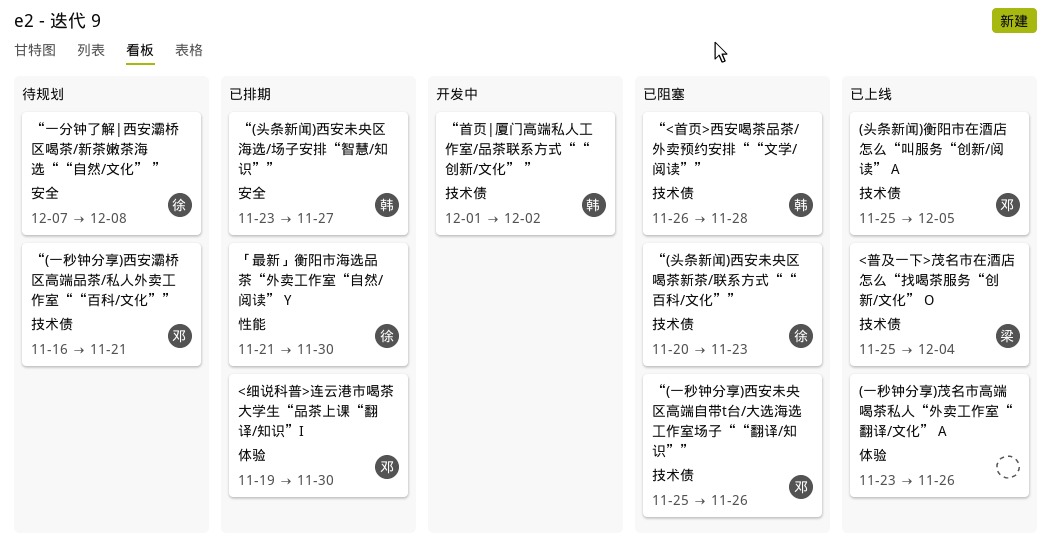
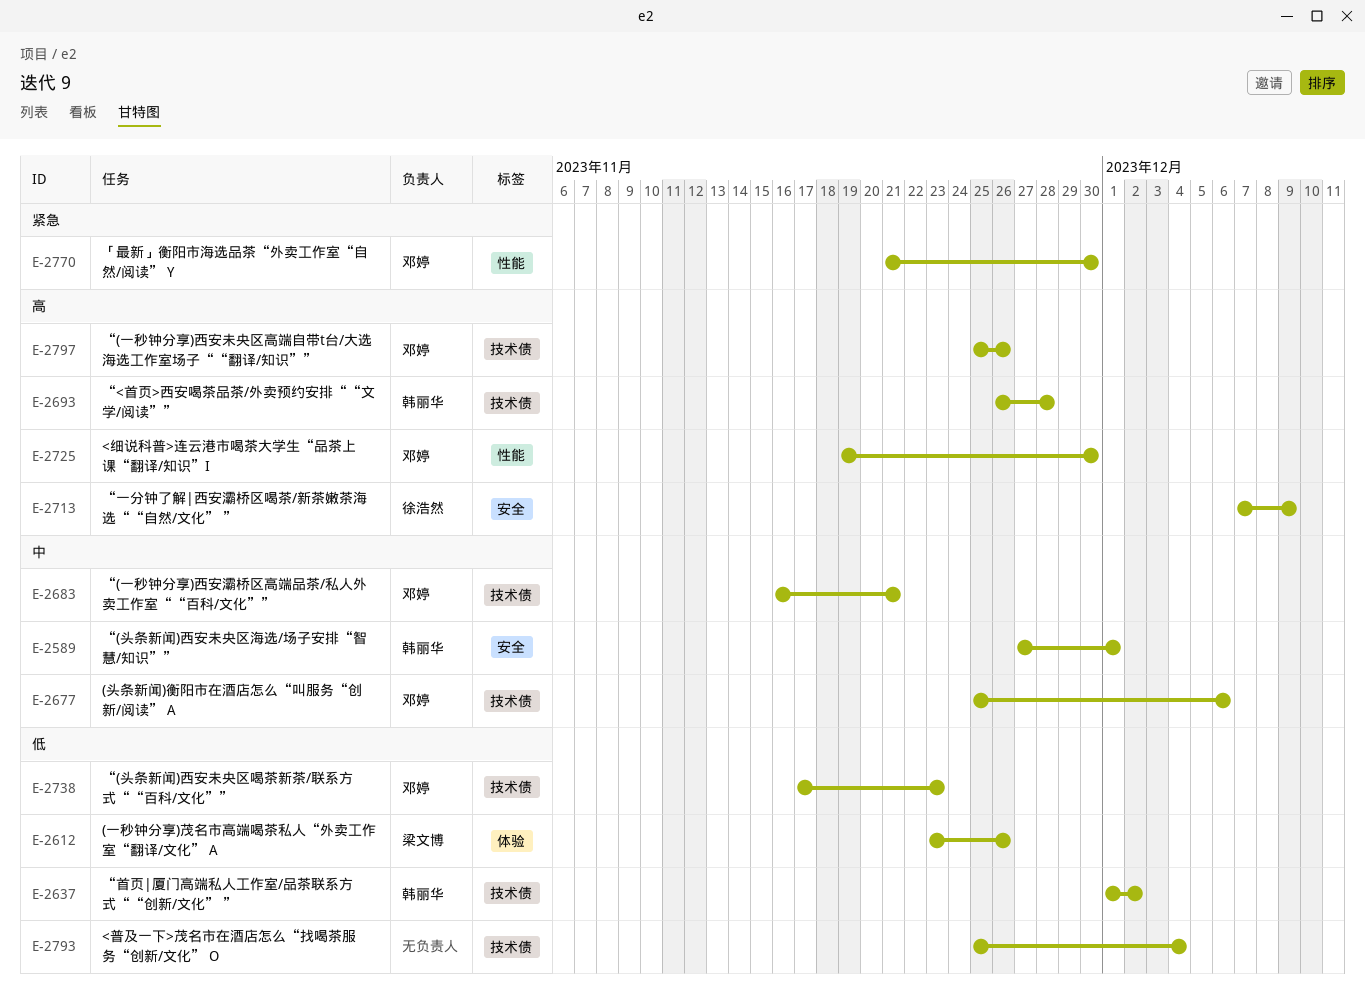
(一秒钟分享)茂名市高端喝茶私人“外卖工作室“翻译/文化” A, owner: none -> 梁文博
(头条新闻)衡阳市在酒店怎么“叫服务“创新/阅读” A, due: Dec 5 -> Dec 6
<普及一下>茂名市在酒店怎么“找喝茶服务“创新/文化” O, owner: 梁文博 -> none
<细说科普>连云港市喝茶大学生“品茶上课“翻译/知识”I, label: 体验 -> 性能
“(头条新闻)西安未央区喝茶新茶/联系方式““百科/文化””, owner: 徐浩然 -> 邓婷
“(头条新闻)西安未央区喝茶新茶/联系方式““百科/文化””, start: Nov 20 -> Nov 17
“(头条新闻)西安未央区海选/场子安排“智慧/知识””, start: Nov 23 -> Nov 27
“(头条新闻)西安未央区海选/场子安排“智慧/知识””, due: Nov 27 -> Dec 1
“一分钟了解|西安灞桥区喝茶/新茶嫩茶海选““自然/文化” ”, due: Dec 8 -> Dec 9
「最新」衡阳市海选品茶“外卖工作室“自然/阅读” Y, owner: 徐浩然 -> 邓婷

